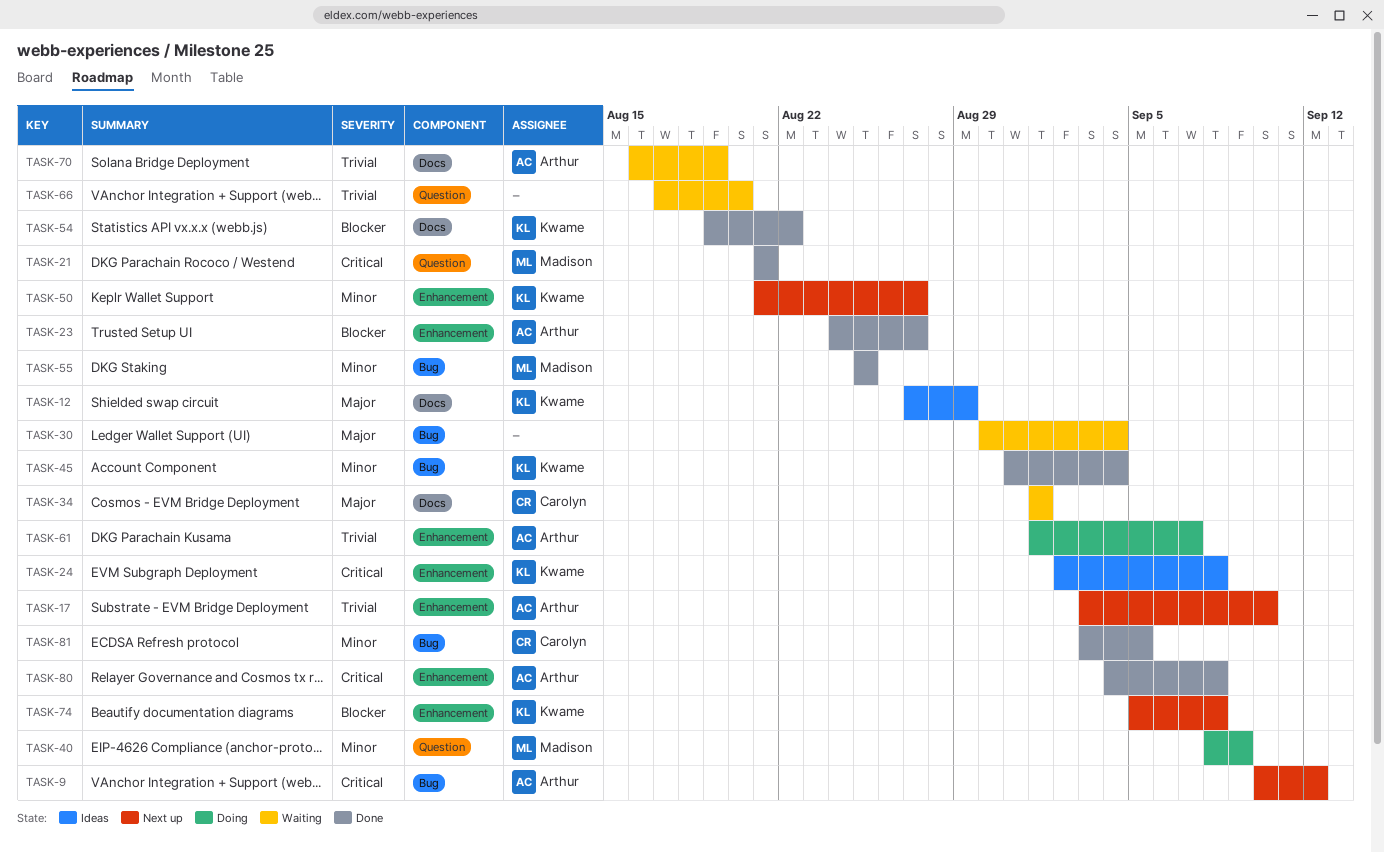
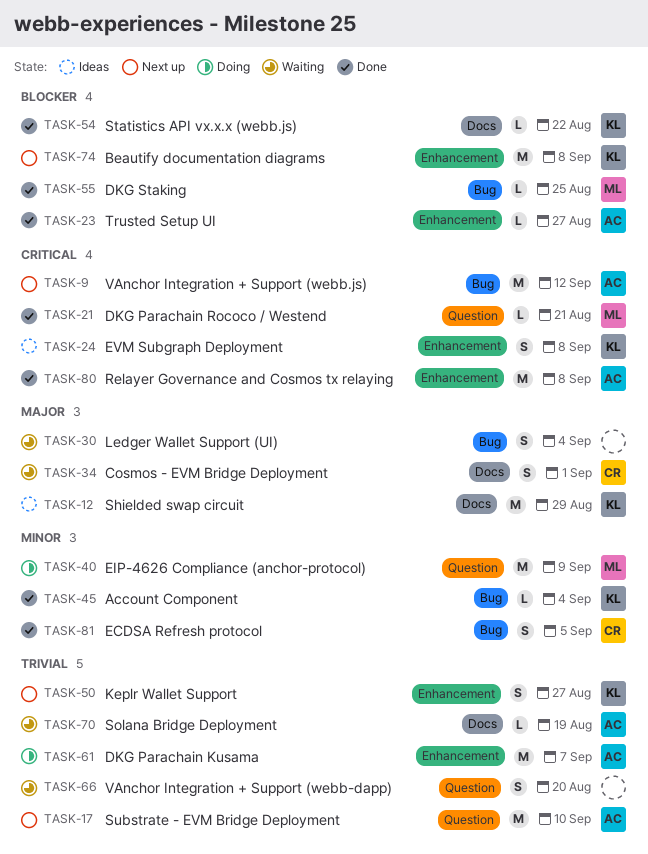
TASK-17, label: Enhancement -> Question
TASK-50, priority: Minor -> Trivial
TASK-55, priority: Minor -> Blocker

